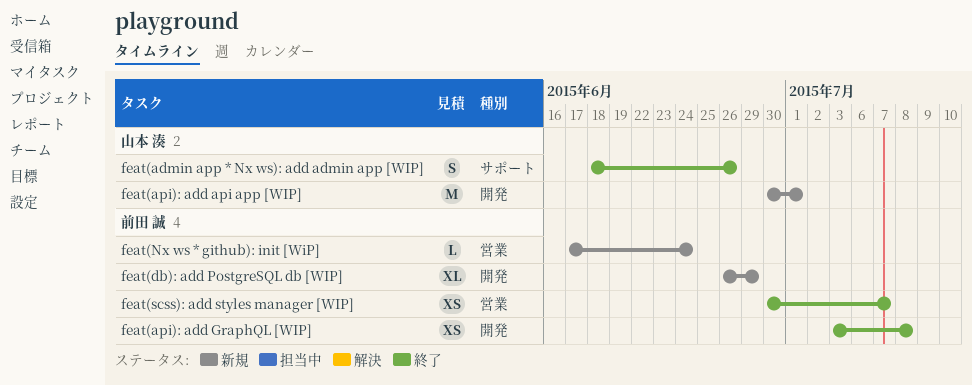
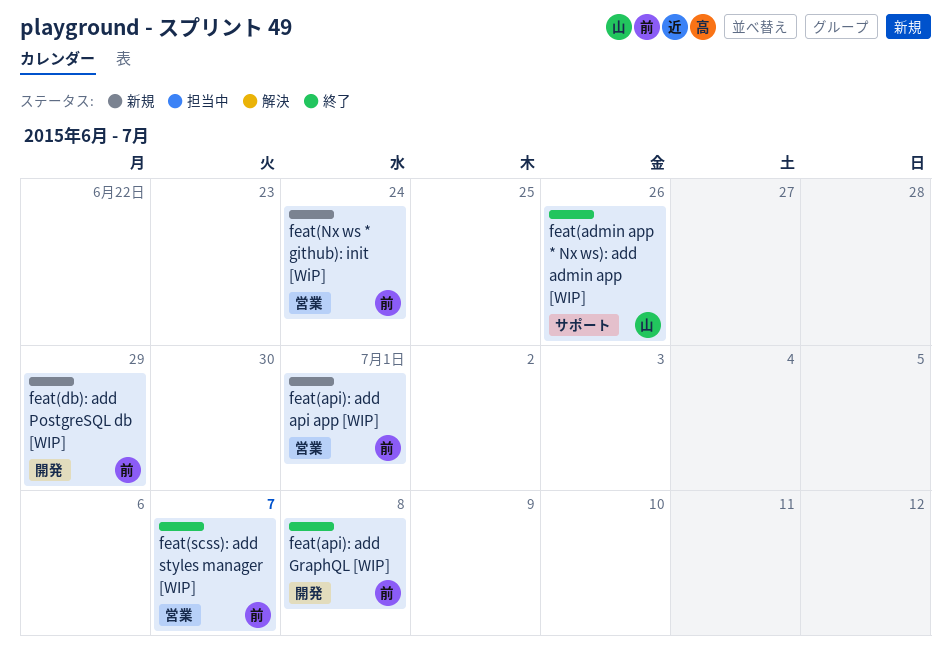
feat(api): add api app [WIP], owner: 山本 湊 -> 前田 誠
feat(api): add api app [WIP], label: 開発 -> 営業

